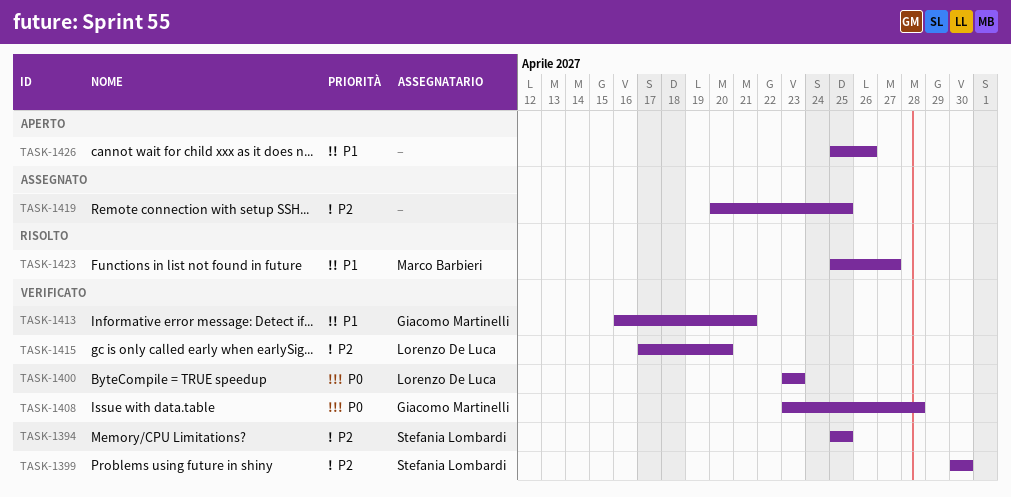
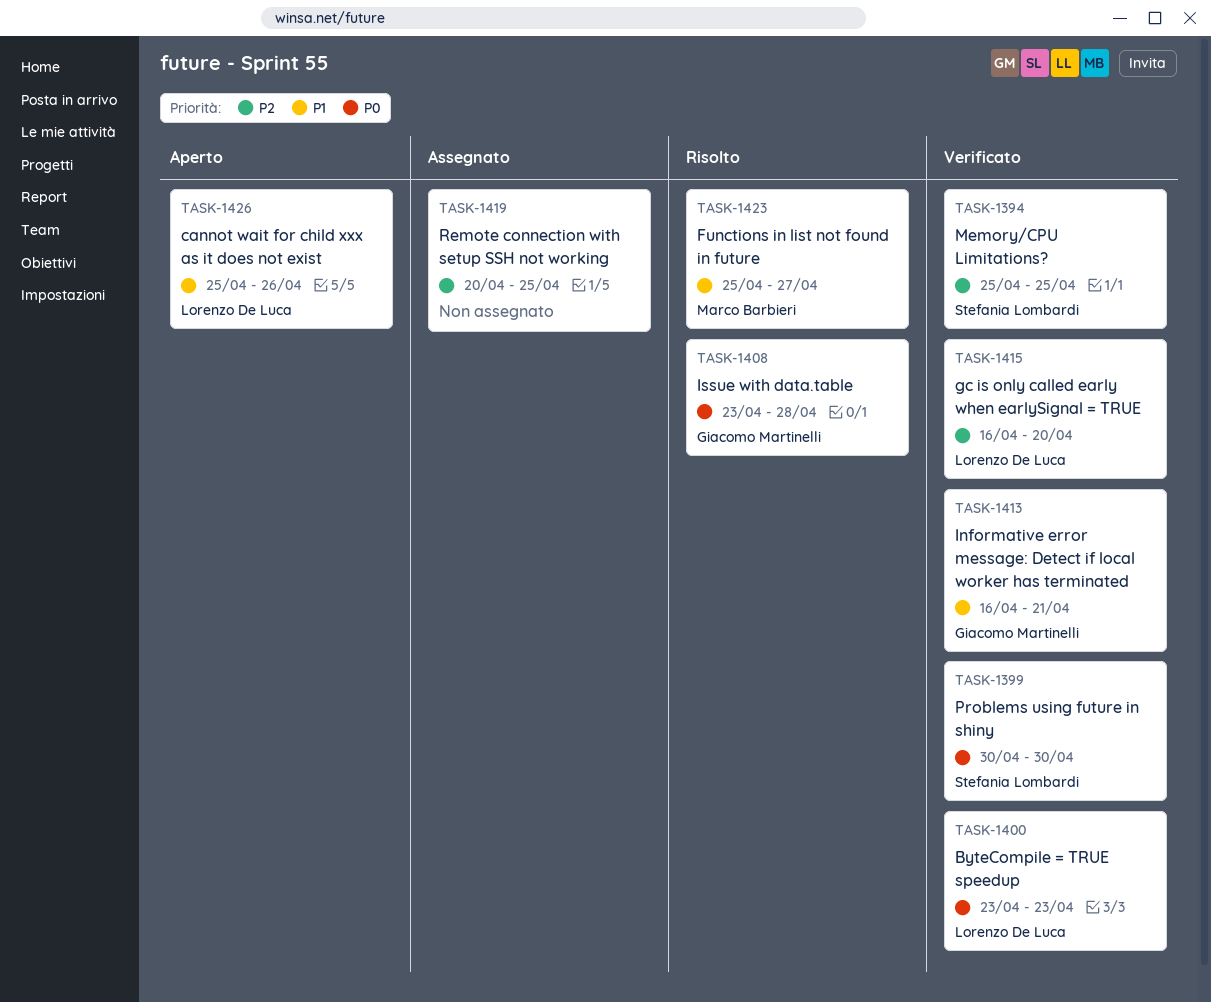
TASK-1399, priority: P2 -> P0
TASK-1408, status: Verificato -> Risolto
TASK-1415, start: Apr 17 -> Apr 16
TASK-1426, owner: none -> Lorenzo De Luca

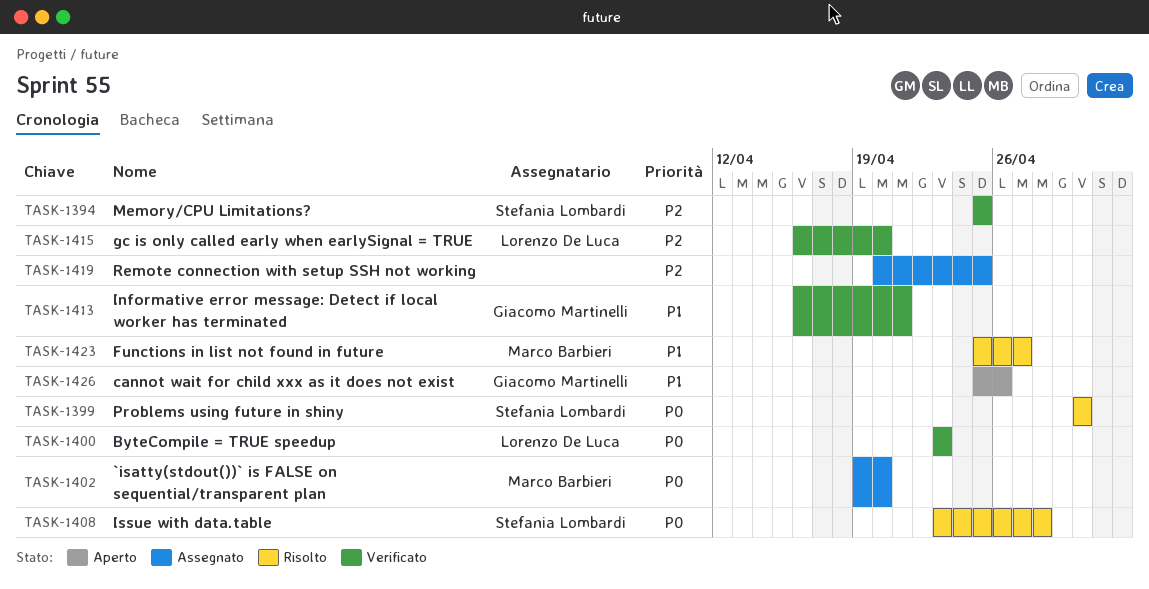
TASK-1399, status: Verificato -> Risolto
TASK-1402: none -> present
TASK-1408, owner: Giacomo Martinelli -> Stefania Lombardi
TASK-1426, owner: Lorenzo De Luca -> Giacomo Martinelli

